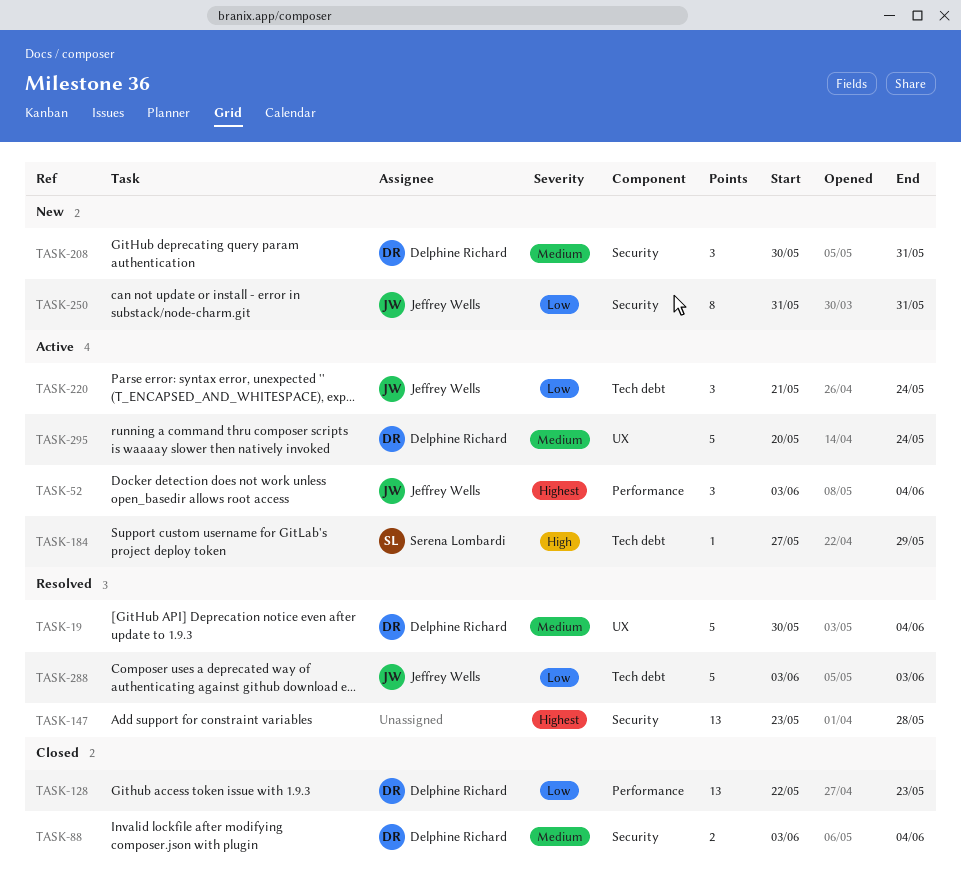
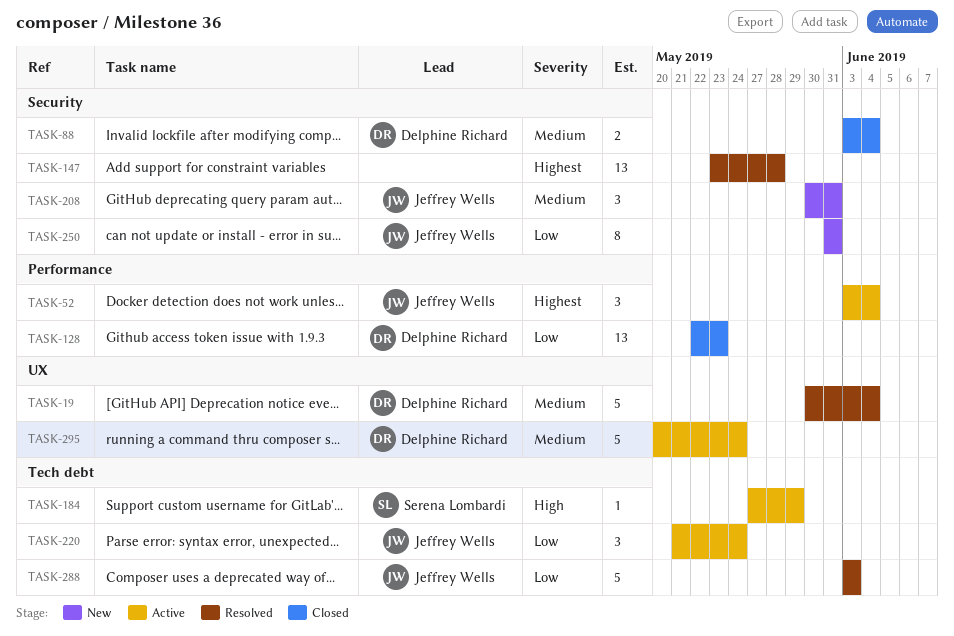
TASK-208, owner: Delphine Richard -> Jeffrey Wells

